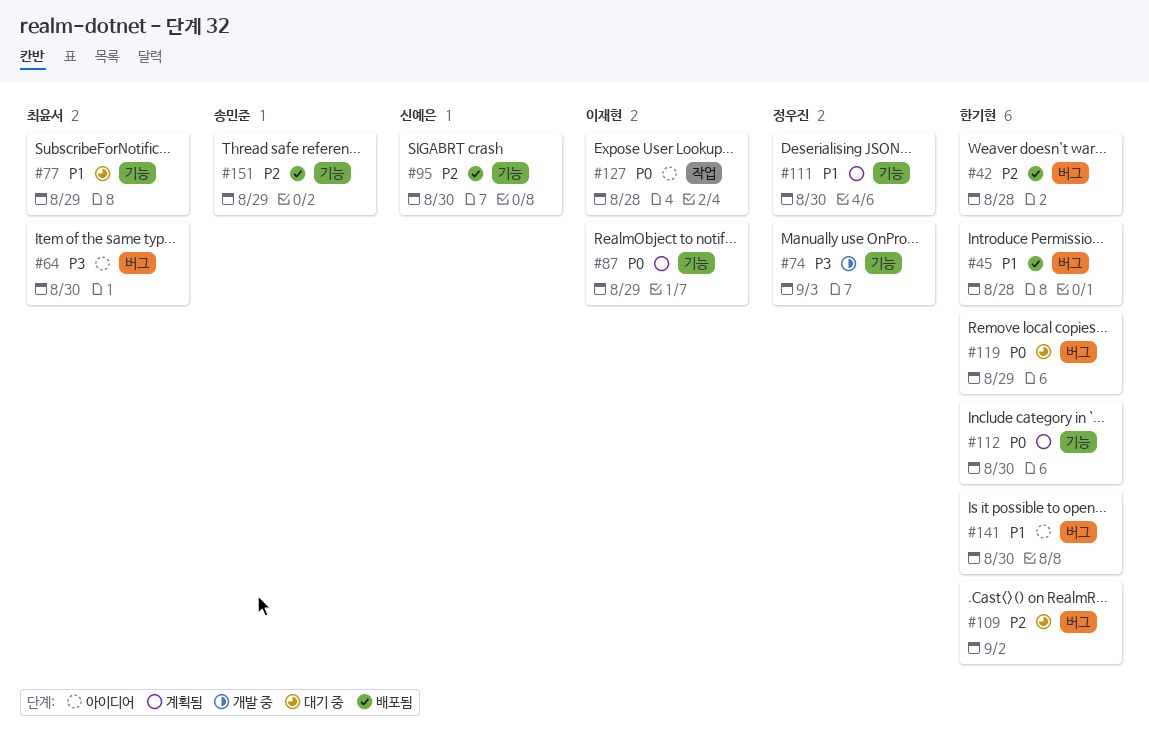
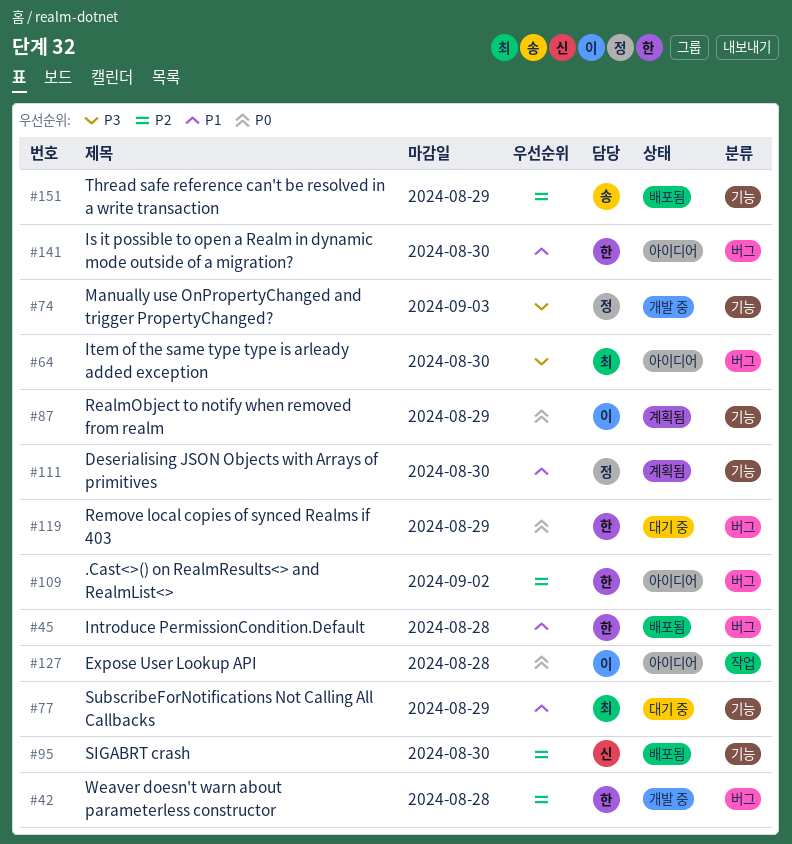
#42, status: 배포됨 -> 개발 중
#109, status: 대기 중 -> 아이디어
#112: present -> none

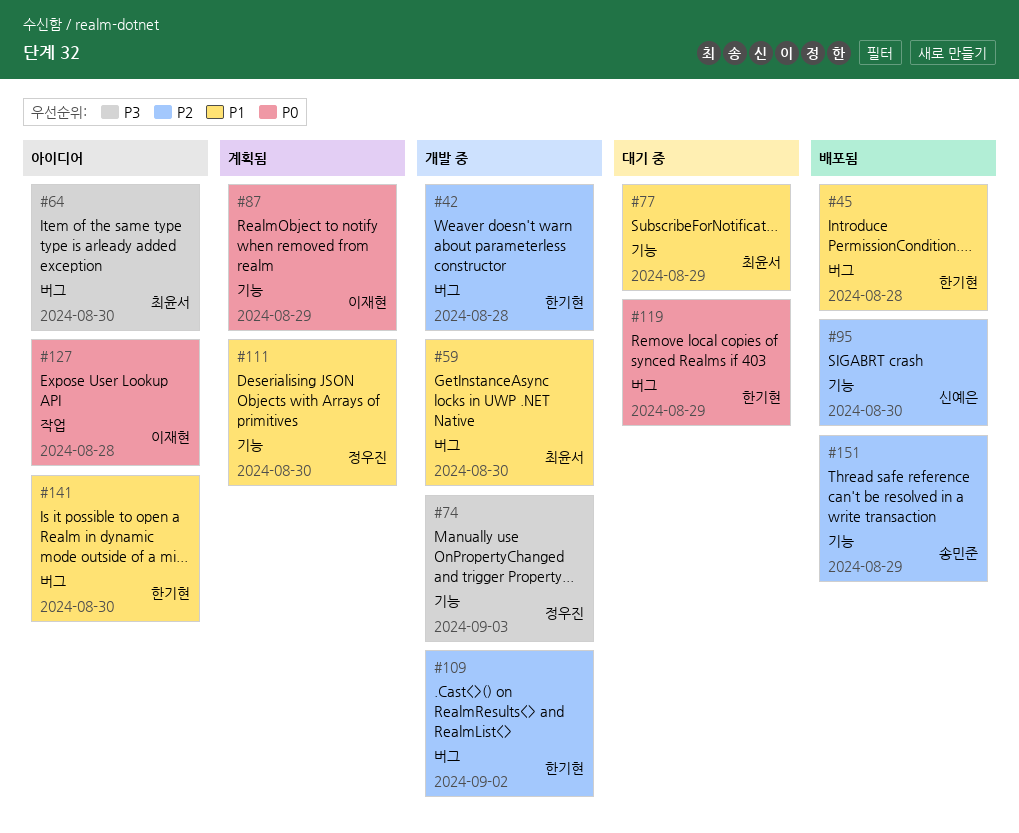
#59: none -> present
#109, status: 아이디어 -> 개발 중

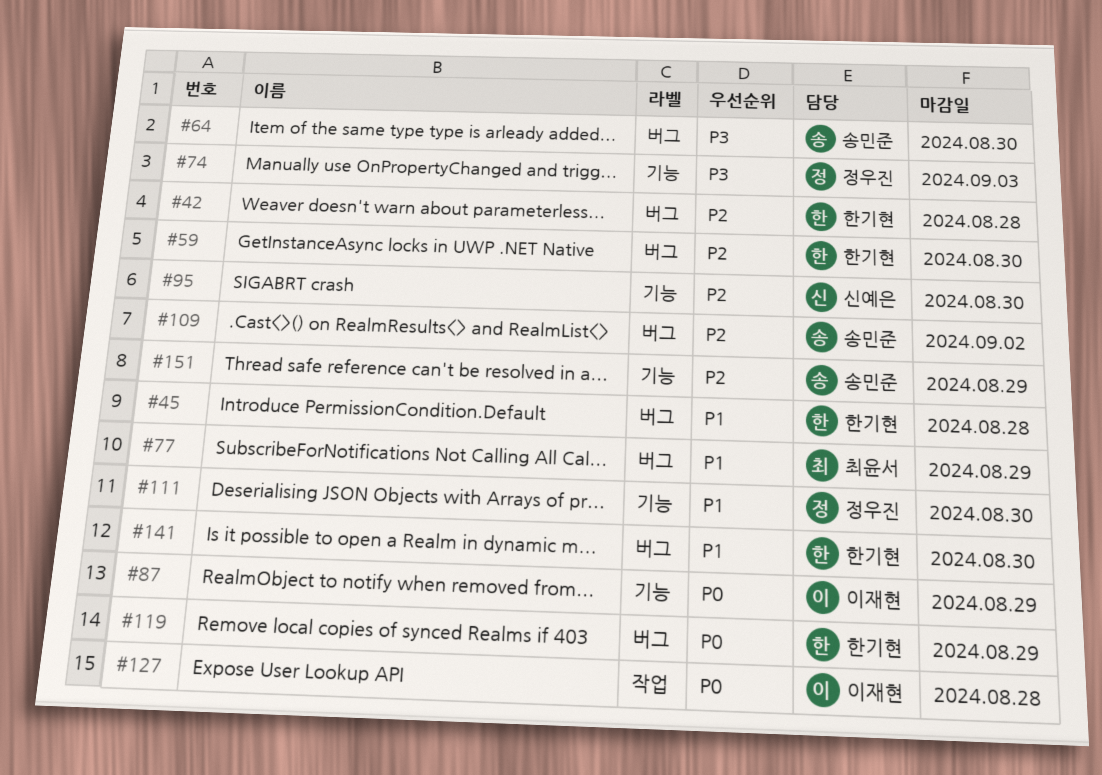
#59, owner: 최윤서 -> 한기현
#59, priority: P1 -> P2
#64, owner: 최윤서 -> 송민준
#77, label: 기능 -> 버그
#109, owner: 한기현 -> 송민준

